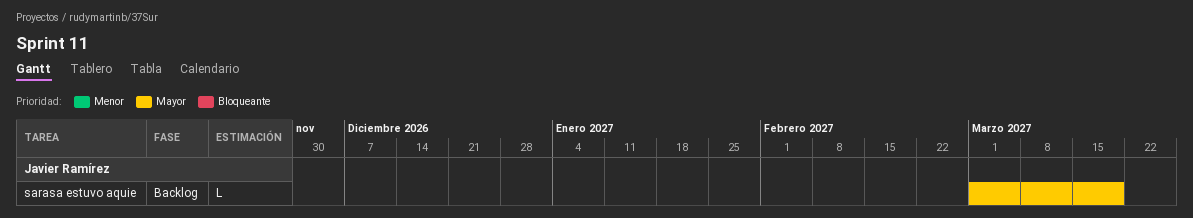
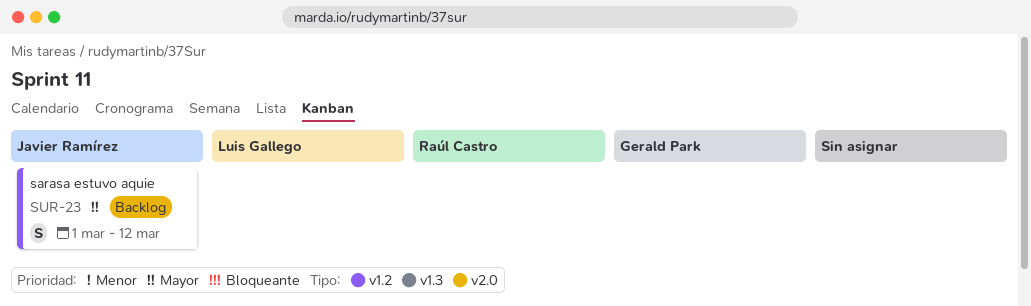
sarasa estuvo aquie, estimate: L -> S
sarasa estuvo aquie, due: Mar 19 -> Mar 12

